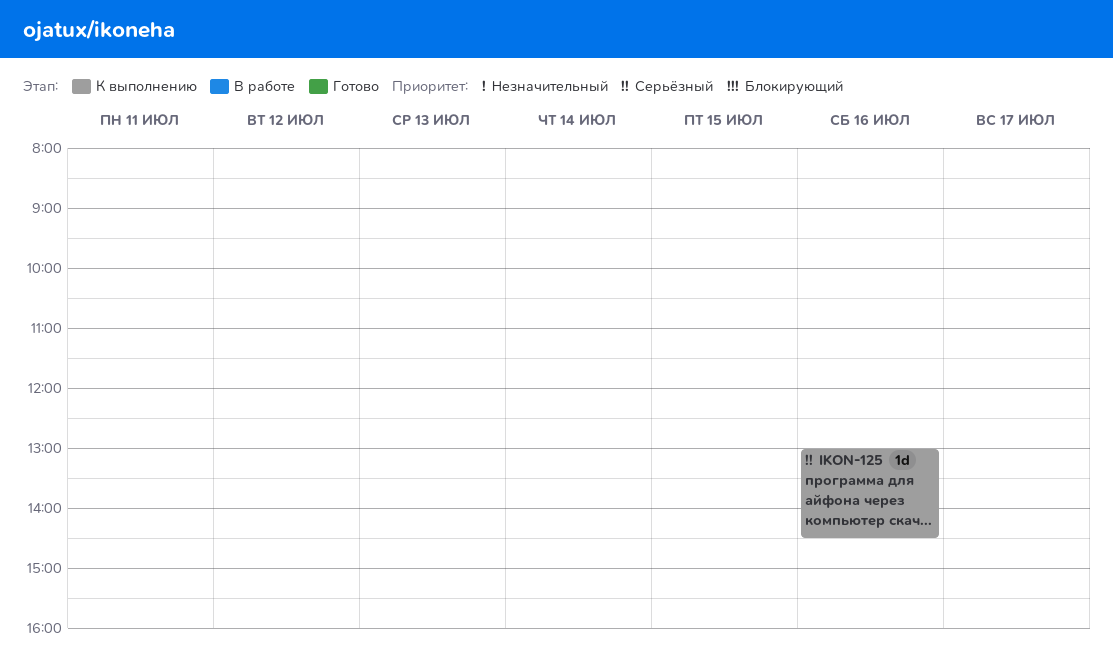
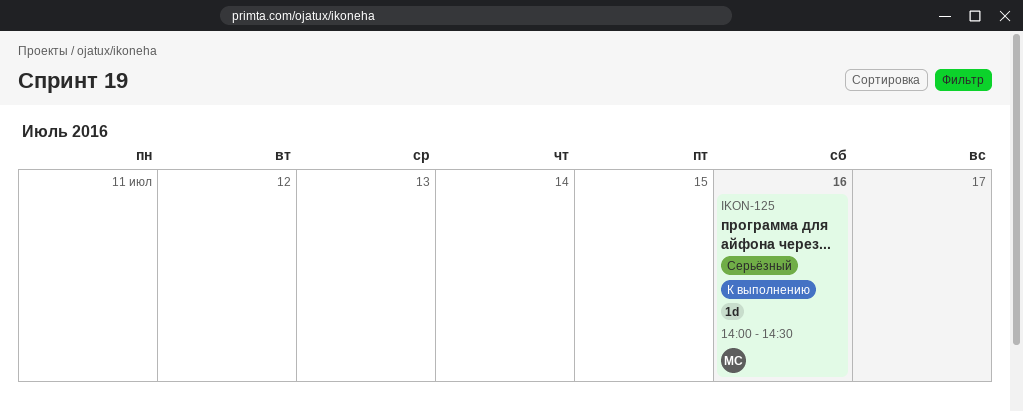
IKON-125, begins: 13:00 -> 14:00

